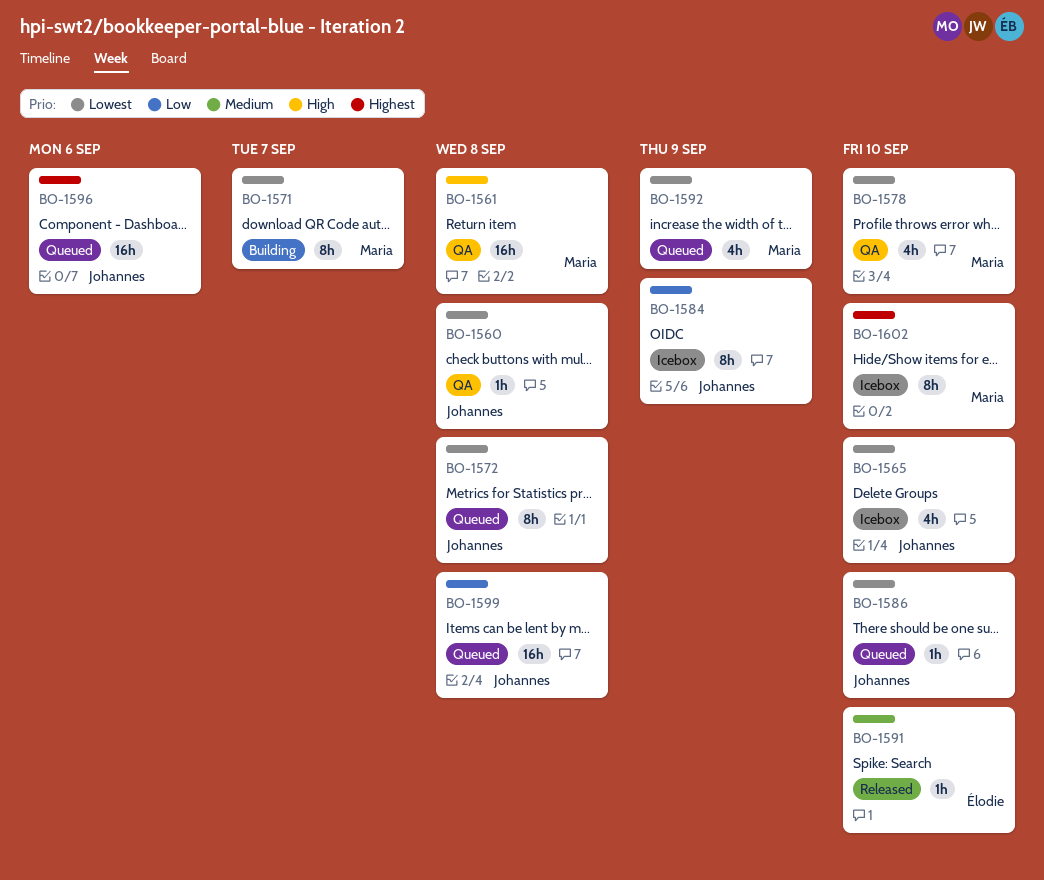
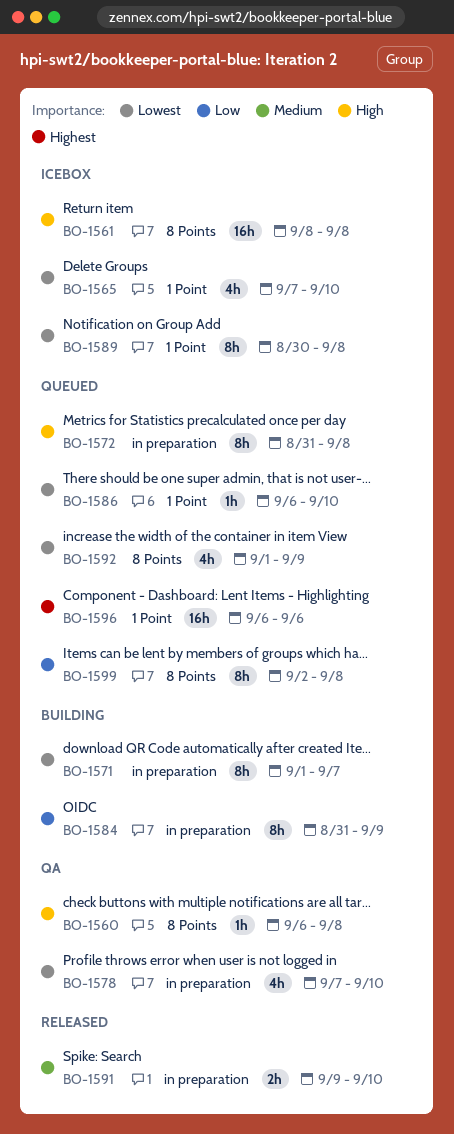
BO-1560, priority: Lowest -> High
BO-1561, status: QA -> Icebox
BO-1572, priority: Lowest -> High
BO-1584, status: Icebox -> Building
BO-1589: none -> present
BO-1591, estimate: 1h -> 2h
BO-1599, estimate: 16h -> 8h
BO-1602: present -> none

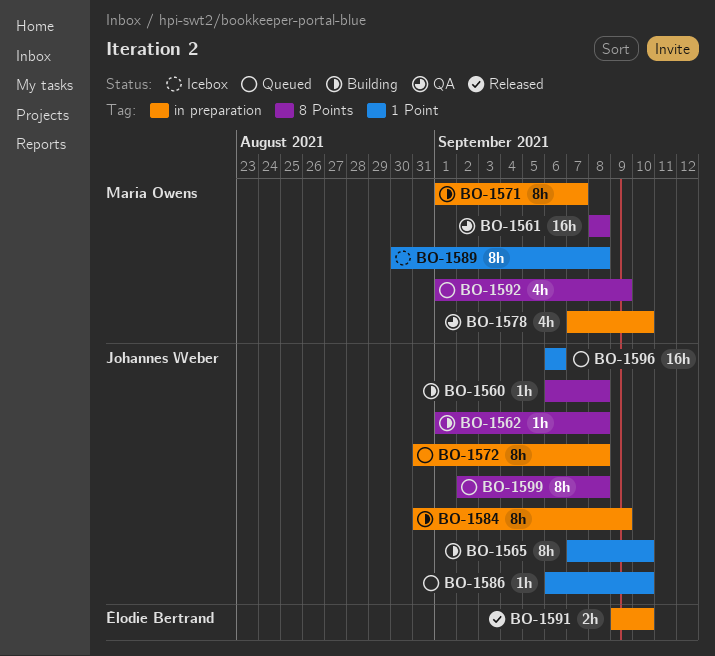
BO-1560, status: QA -> Building
BO-1561, status: Icebox -> QA
BO-1562: none -> present
BO-1565, status: Icebox -> Building
BO-1565, estimate: 4h -> 8h

